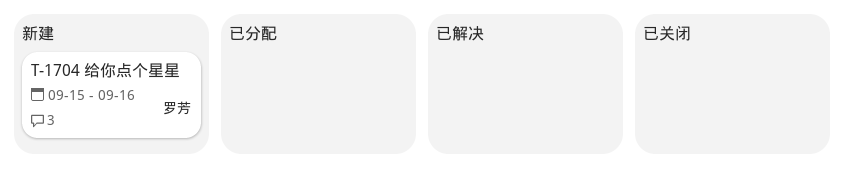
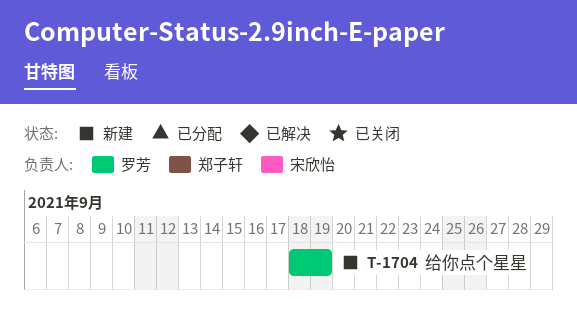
T-1704, start: Sep 15 -> Sep 18
T-1704, due: Sep 16 -> Sep 19

